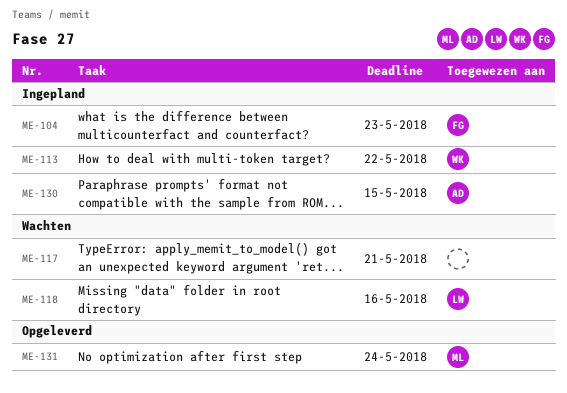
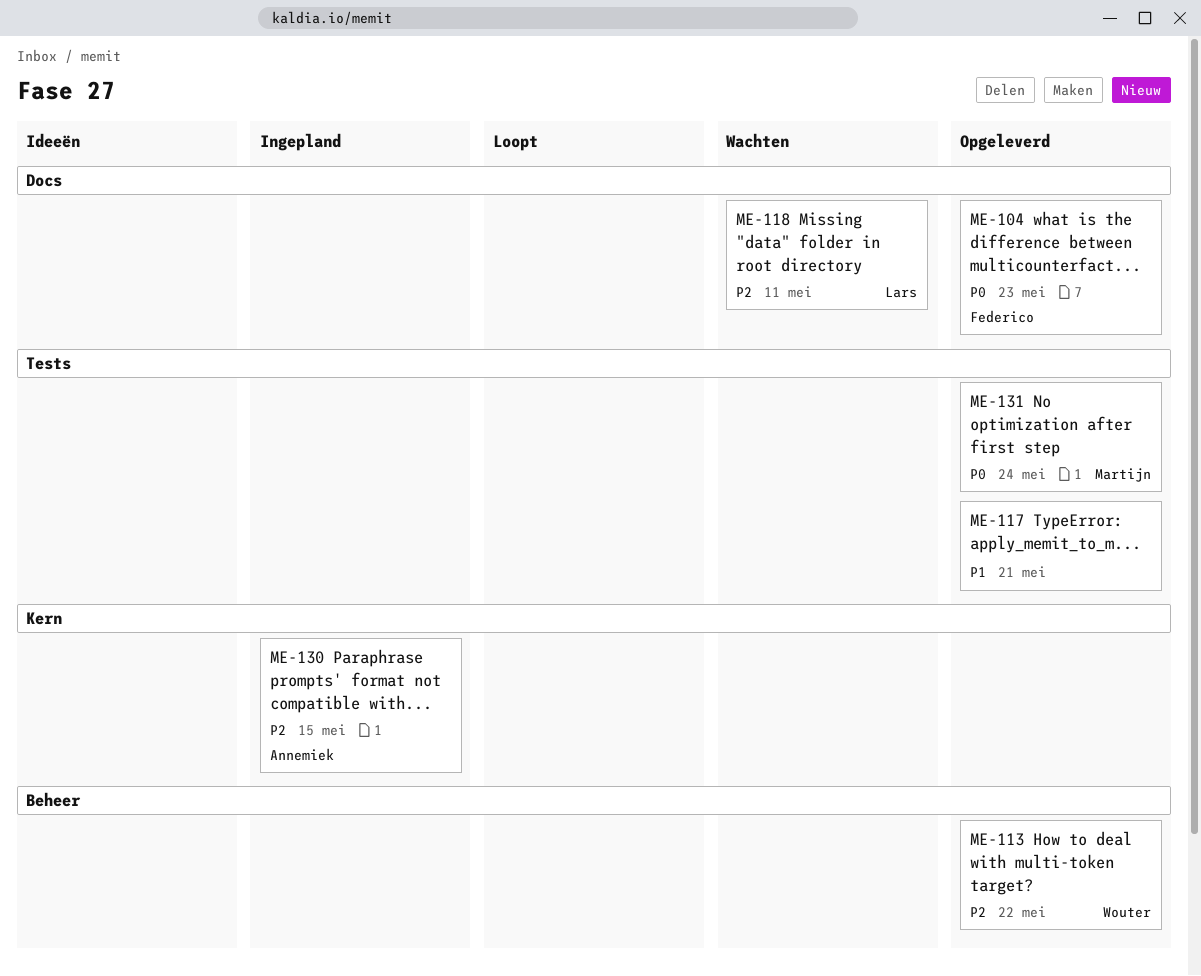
ME-104, status: Ingepland -> Opgeleverd
ME-113, status: Ingepland -> Opgeleverd
ME-117, status: Wachten -> Opgeleverd
ME-118, due: May 16 -> May 11

